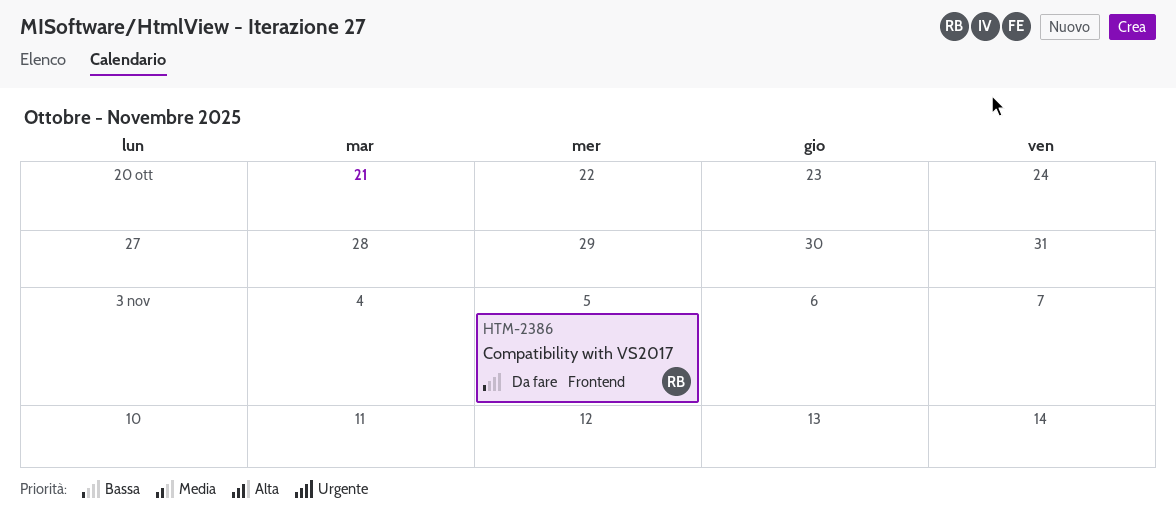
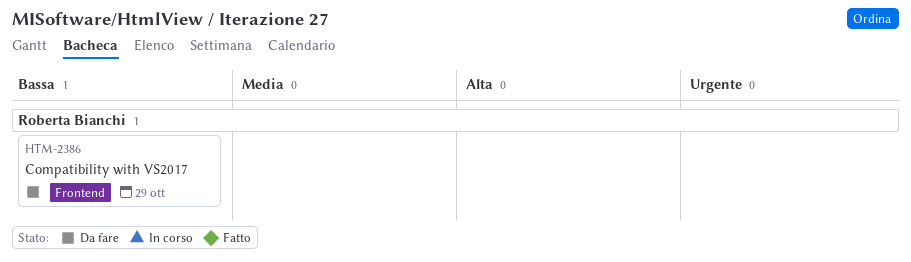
HTM-2386, due: Nov 5 -> Oct 29

